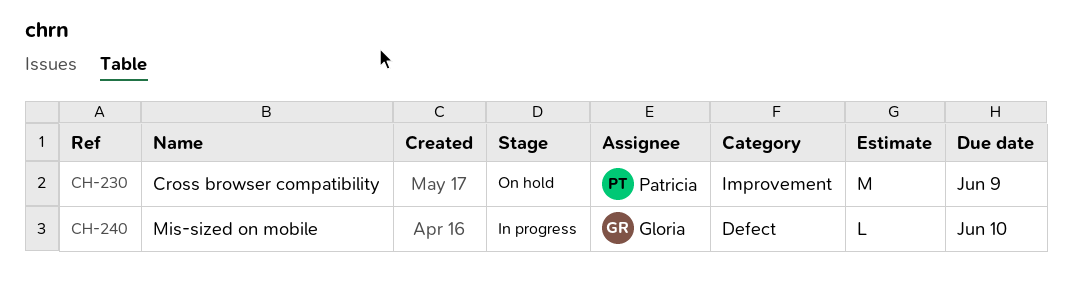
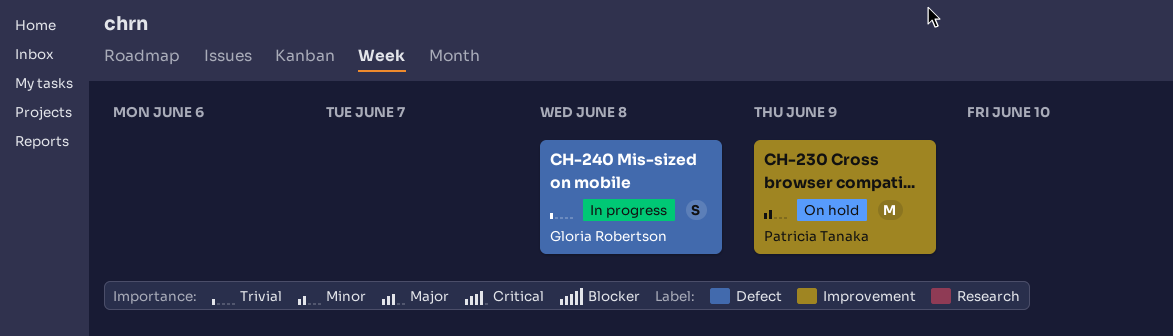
CH-240, estimate: L -> S
CH-240, due: Jun 10 -> Jun 8

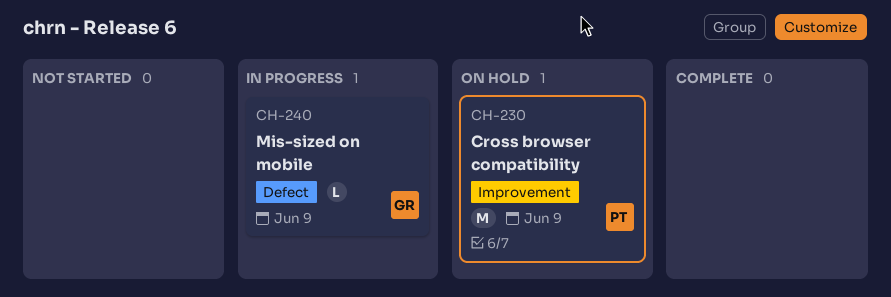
CH-240, estimate: S -> L
CH-240, due: Jun 8 -> Jun 9

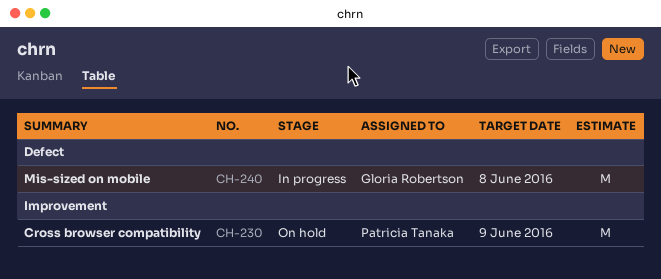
CH-240, estimate: L -> M
CH-240, due: Jun 9 -> Jun 8

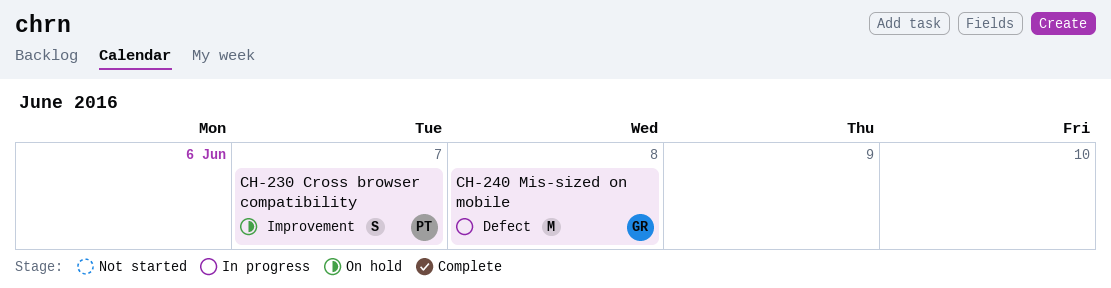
CH-230, estimate: M -> S
CH-230, due: Jun 9 -> Jun 7

